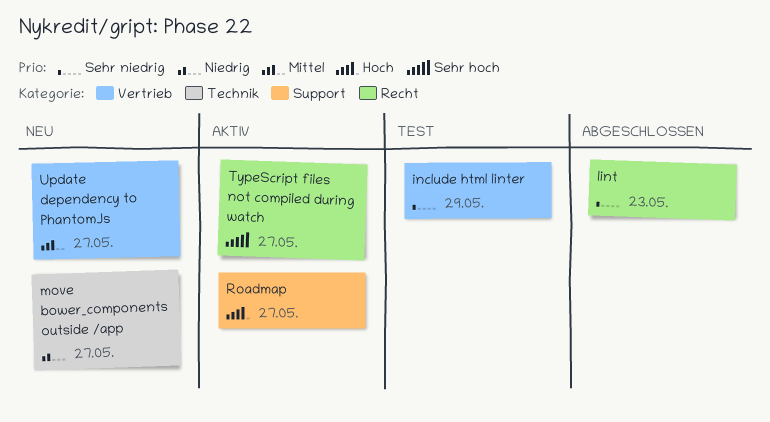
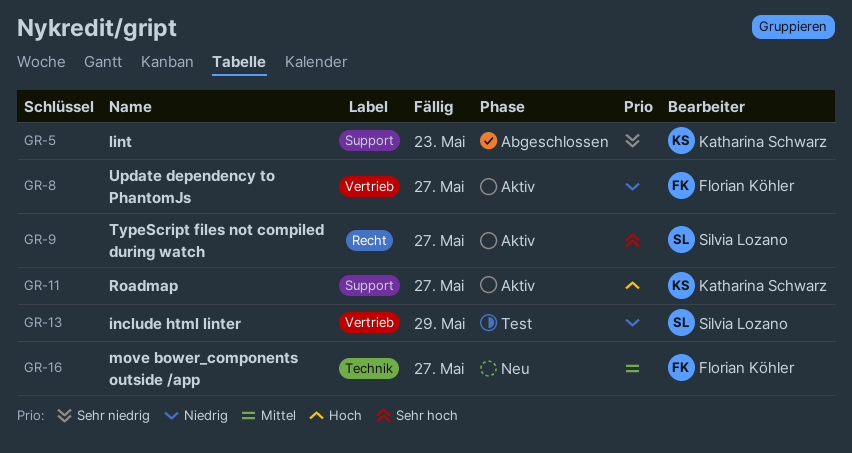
include html linter, priority: Sehr niedrig -> Niedrig
lint, label: Recht -> Support
move bower_components outside /app, priority: Niedrig -> Mittel
Update dependency to PhantomJs, status: Neu -> Aktiv
Update dependency to PhantomJs, priority: Mittel -> Niedrig

